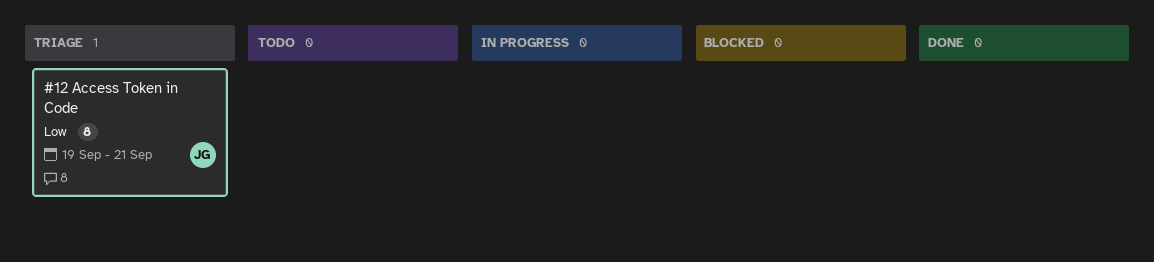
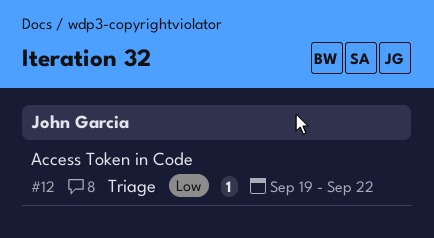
#12, estimate: 8 -> 1
#12, due: Sep 21 -> Sep 22

